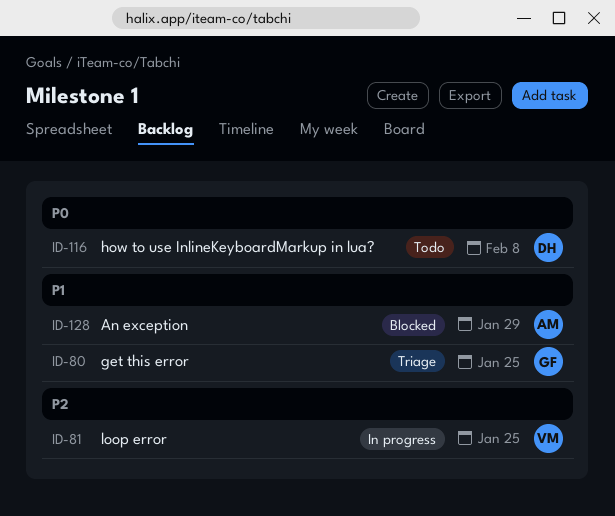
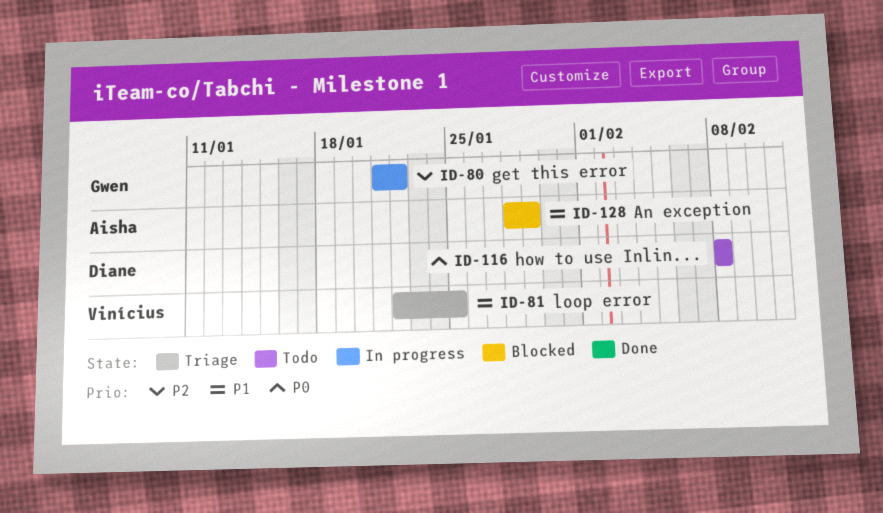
ID-80, status: Triage -> In progress
ID-80, priority: P1 -> P2
ID-80, due: Jan 25 -> Jan 22
ID-81, status: In progress -> Triage
ID-81, priority: P2 -> P1

